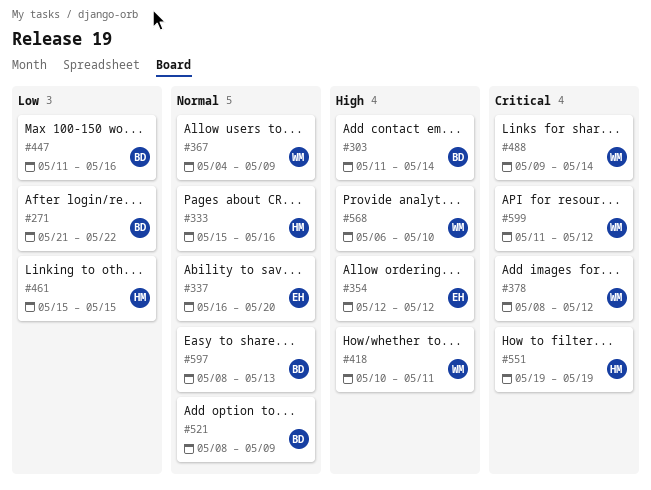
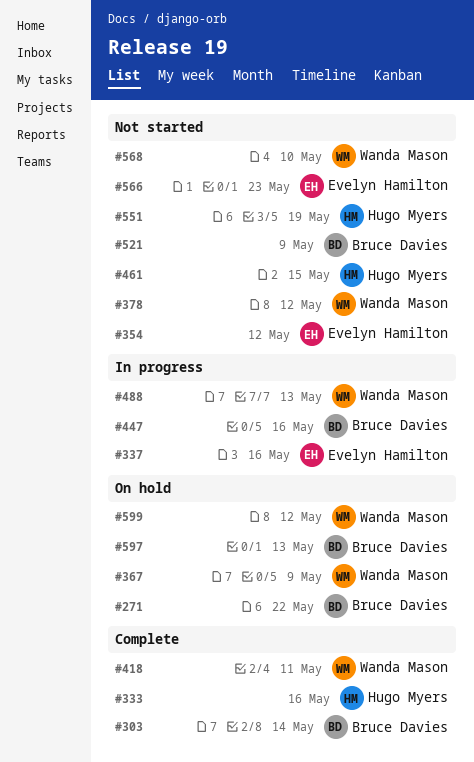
#337, due: May 20 -> May 16
#488, due: May 14 -> May 13
#566: none -> present

